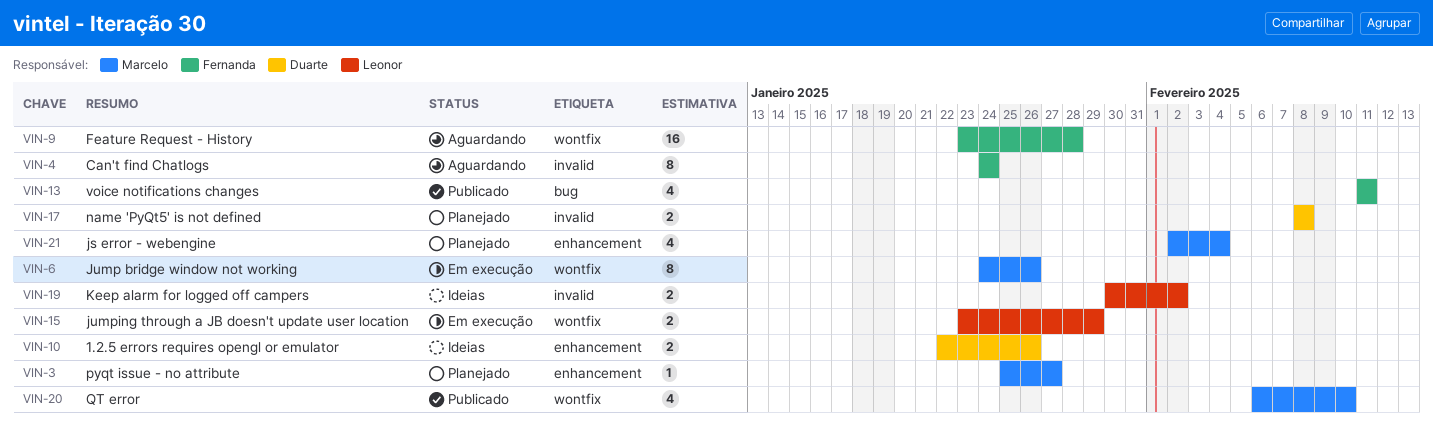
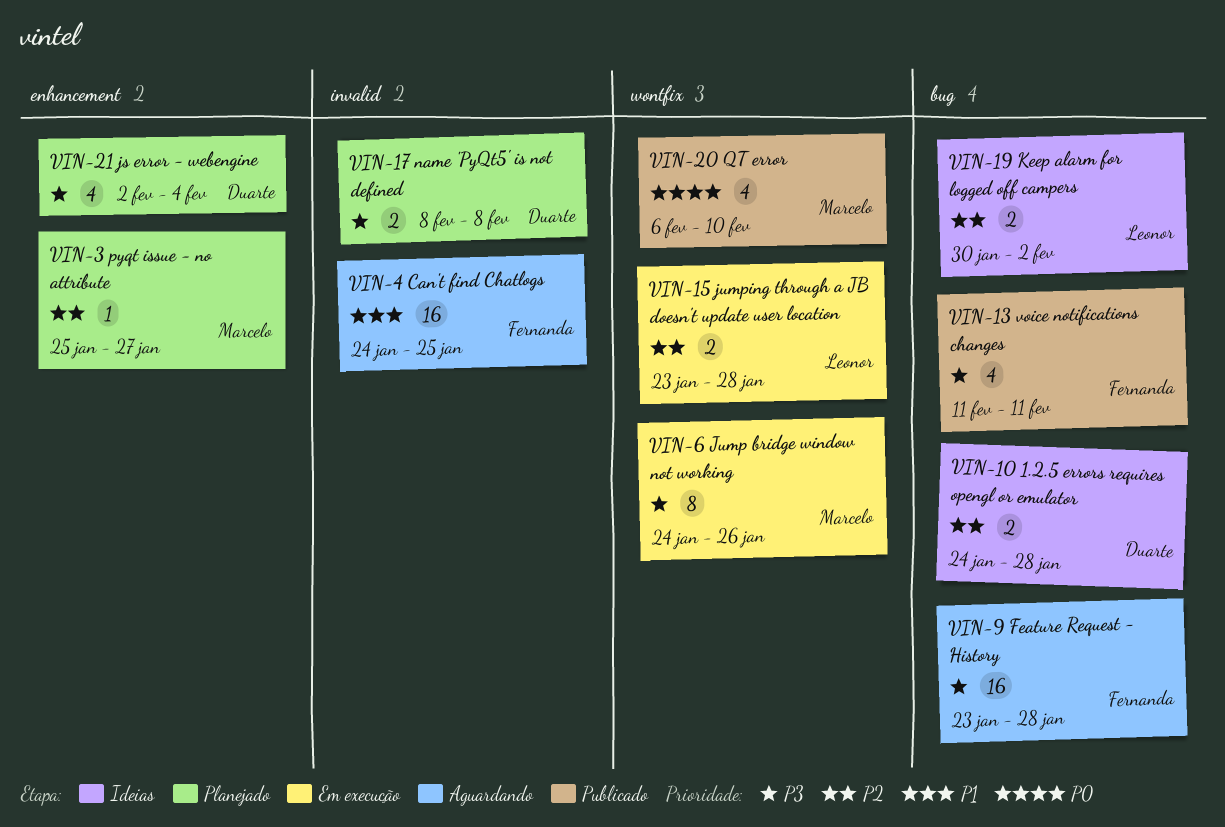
VIN-4, estimate: 8 -> 16
VIN-4, due: Jan 24 -> Jan 25
VIN-9, label: wontfix -> bug
VIN-10, label: enhancement -> bug
VIN-10, start: Jan 22 -> Jan 24
VIN-10, due: Jan 26 -> Jan 28
VIN-15, due: Jan 29 -> Jan 28
VIN-19, label: invalid -> bug
VIN-21, owner: Marcelo -> Duarte

